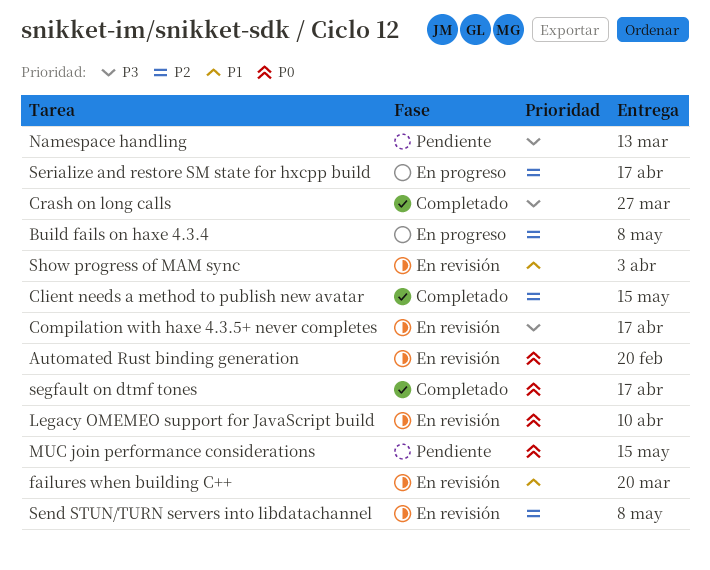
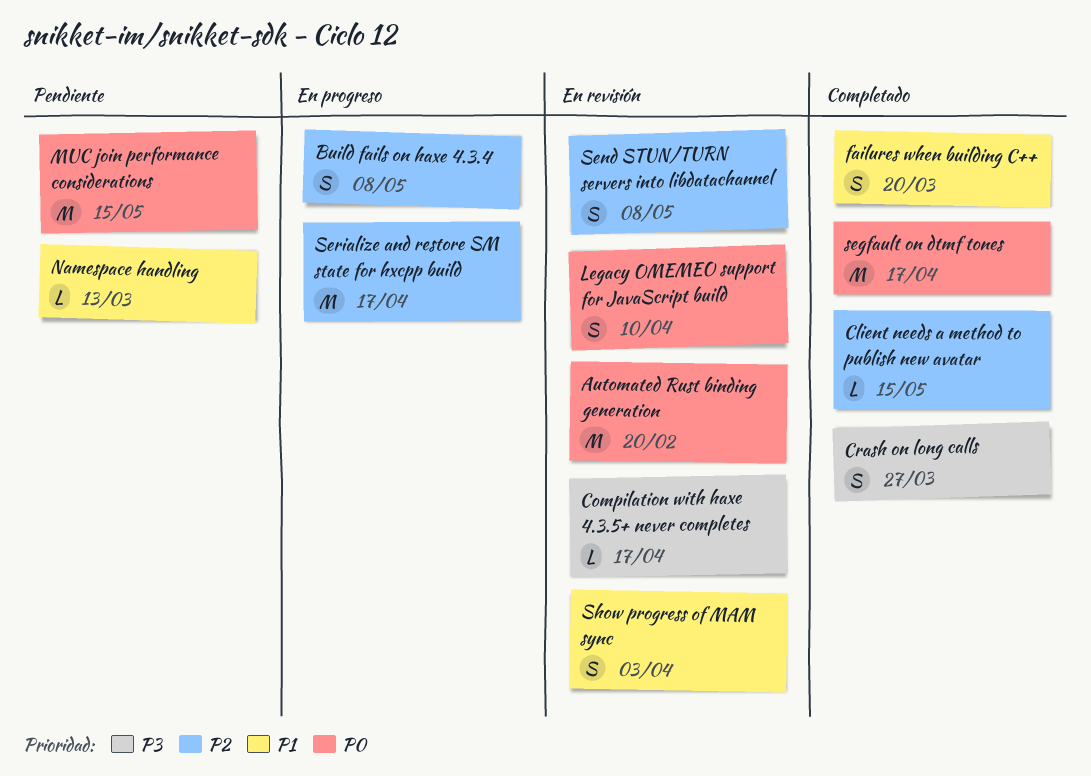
failures when building C++, status: En revisión -> Completado
Namespace handling, priority: P3 -> P1

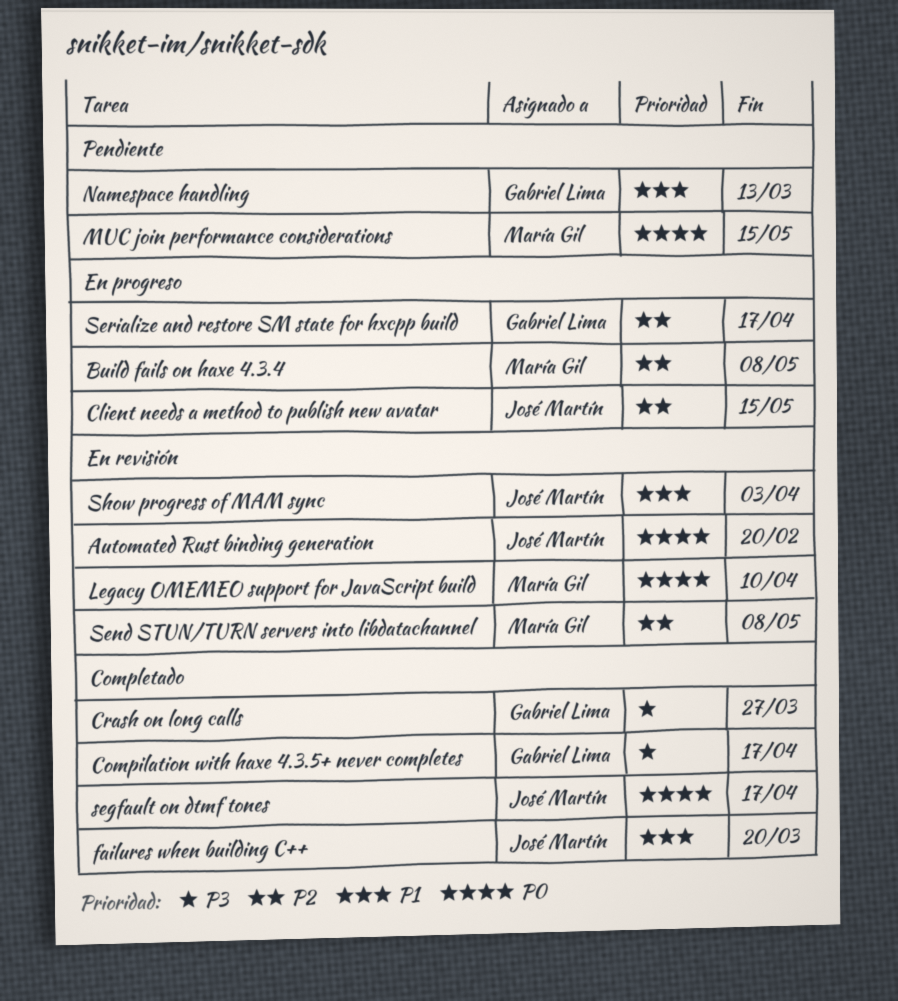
Client needs a method to publish new avatar, status: Completado -> En progreso
Compilation with haxe 4.3.5+ never completes, status: En revisión -> Completado

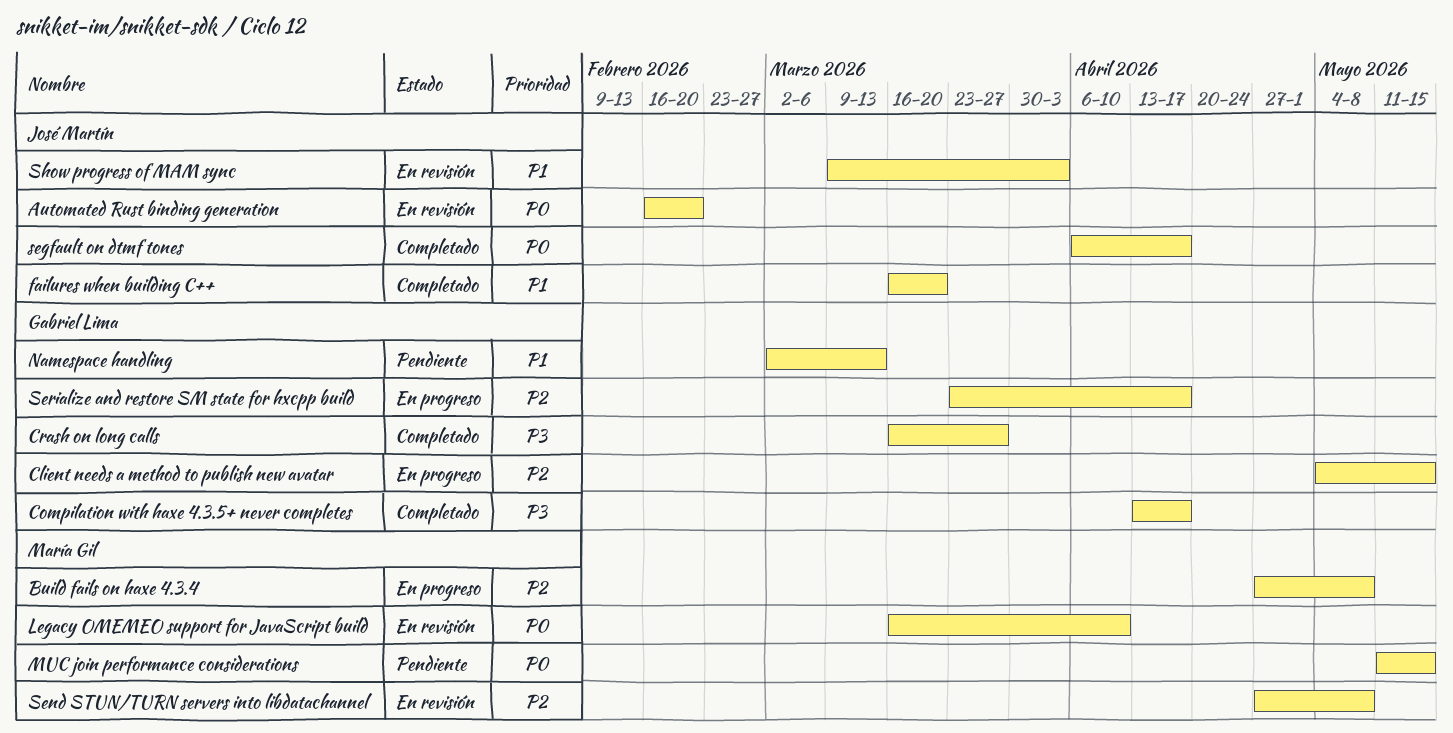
Client needs a method to publish new avatar, owner: José Martín -> Gabriel Lima

